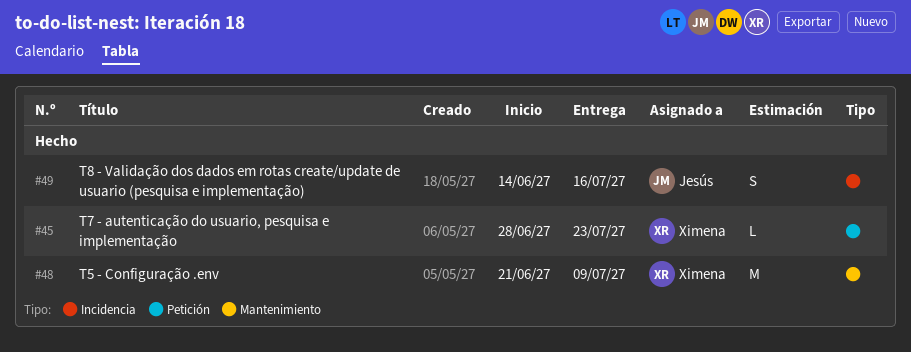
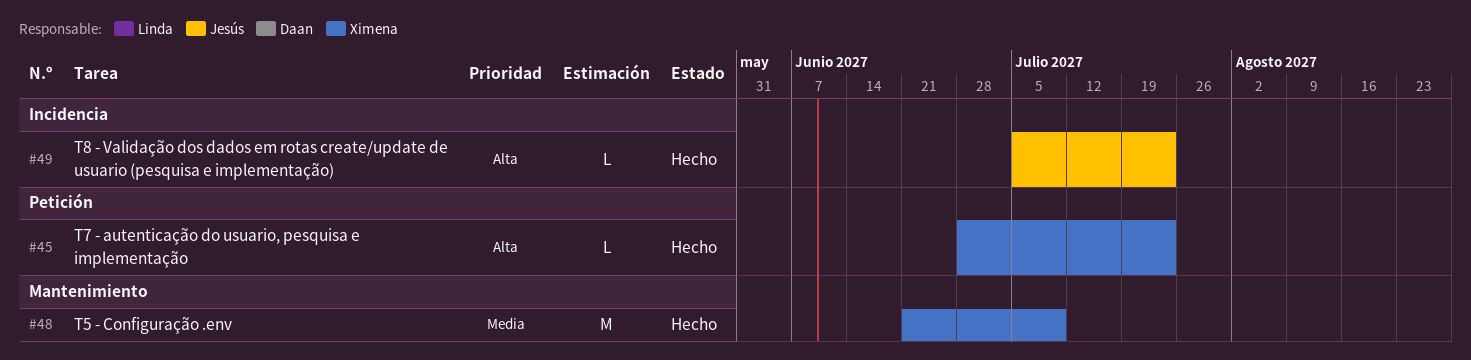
#49, estimate: S -> L
#49, start: Jun 14 -> Jul 5
#49, due: Jul 16 -> Jul 23

